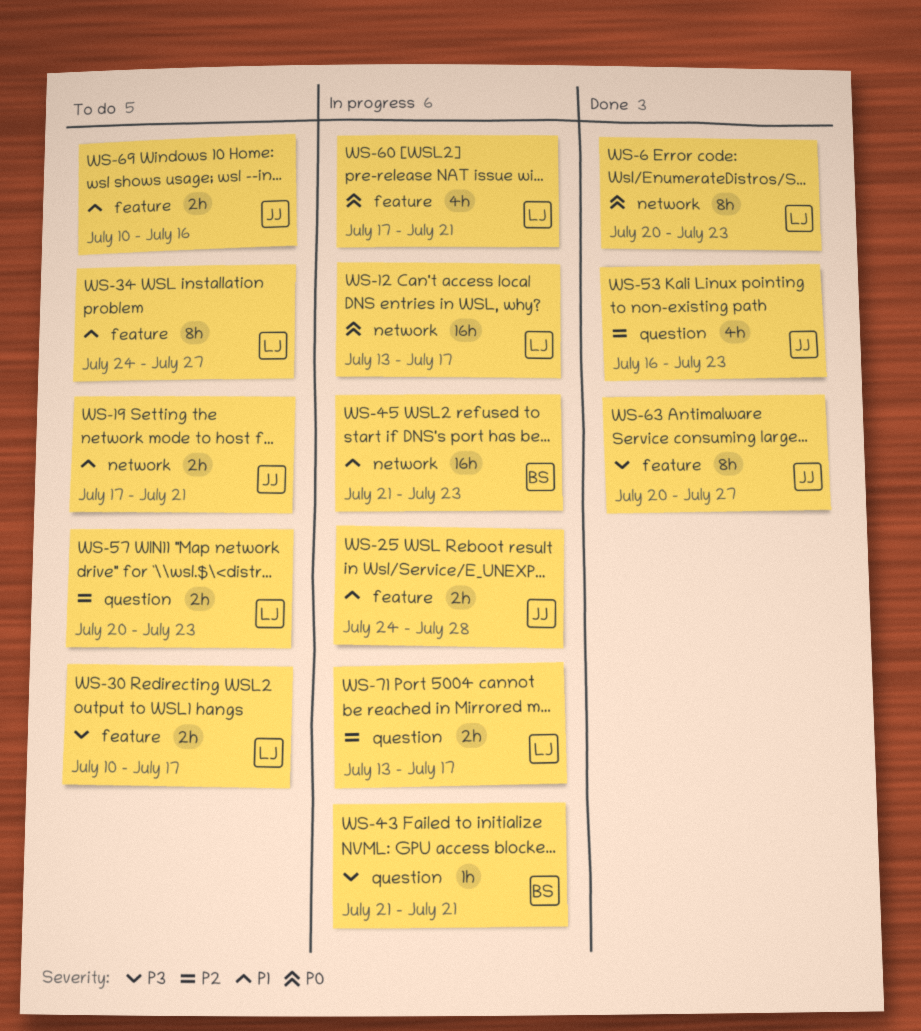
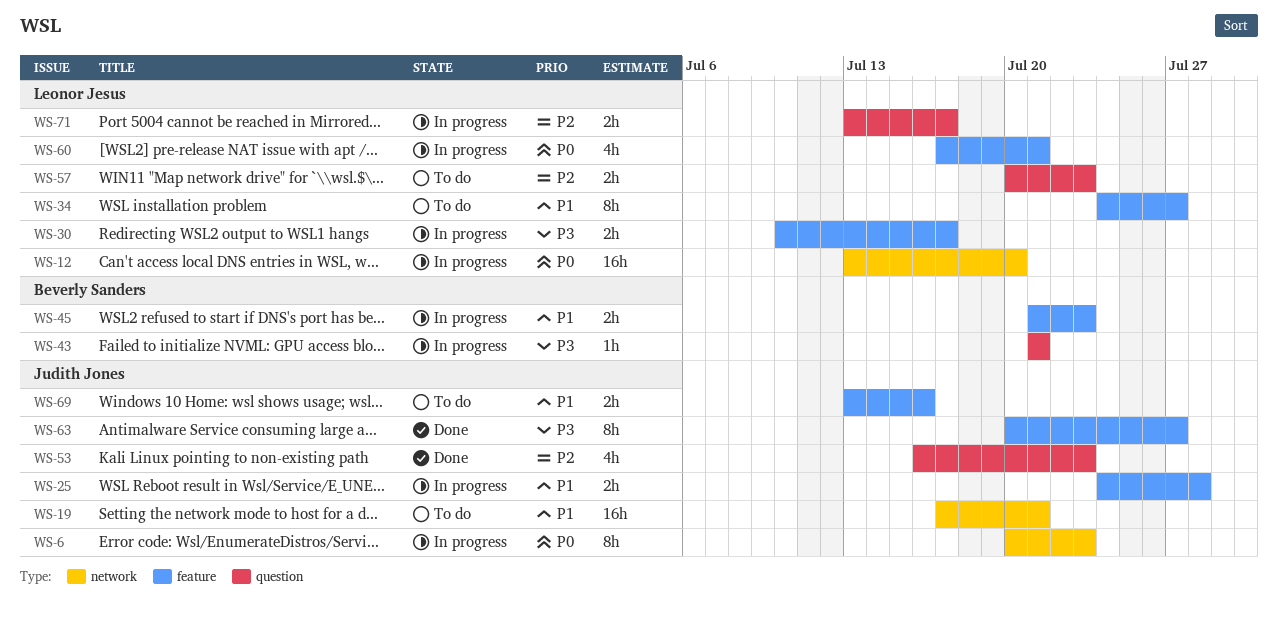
WS-6, status: Done -> In progress
WS-6, owner: Leonor Jesus -> Judith Jones
WS-12, due: Jul 17 -> Jul 20
WS-19, estimate: 2h -> 16h
WS-30, status: To do -> In progress
WS-45, label: network -> feature
WS-45, estimate: 16h -> 2h
WS-69, start: Jul 10 -> Jul 13

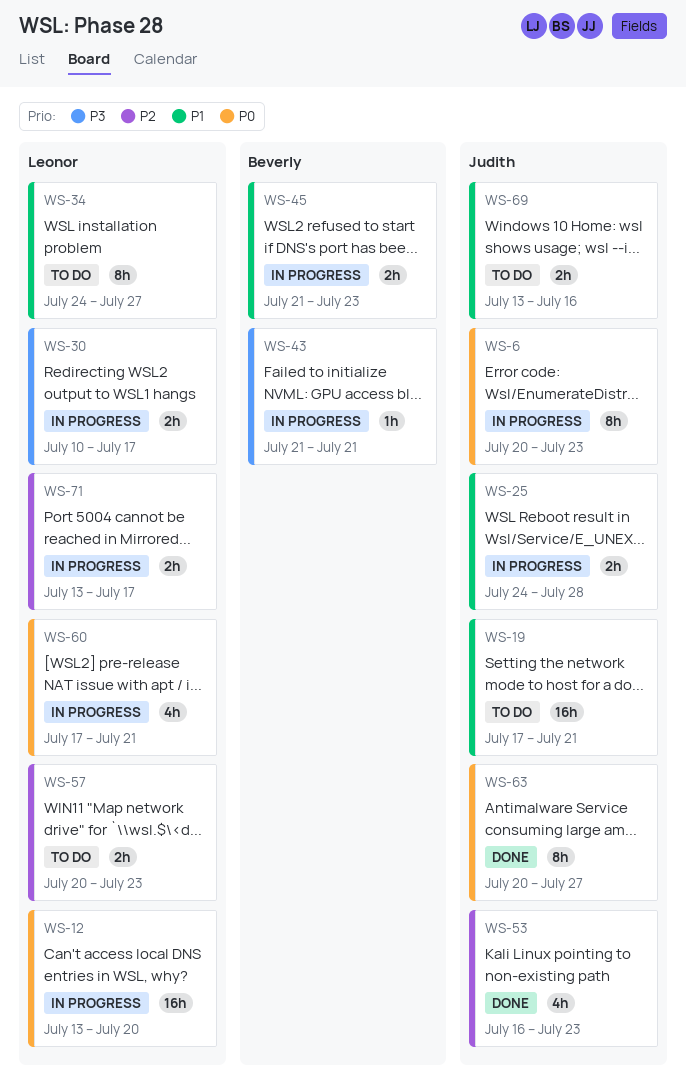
WS-63, priority: P3 -> P0

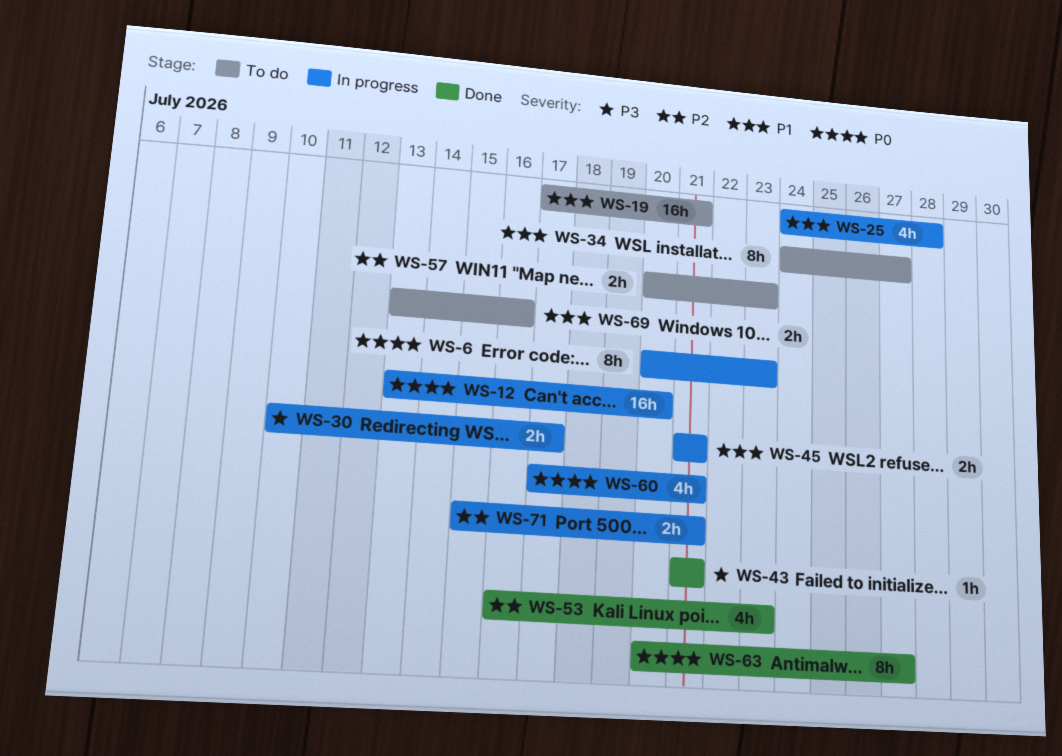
WS-25, estimate: 2h -> 4h
WS-43, status: In progress -> Done
WS-45, due: Jul 23 -> Jul 21
WS-71, start: Jul 13 -> Jul 15
WS-71, due: Jul 17 -> Jul 21

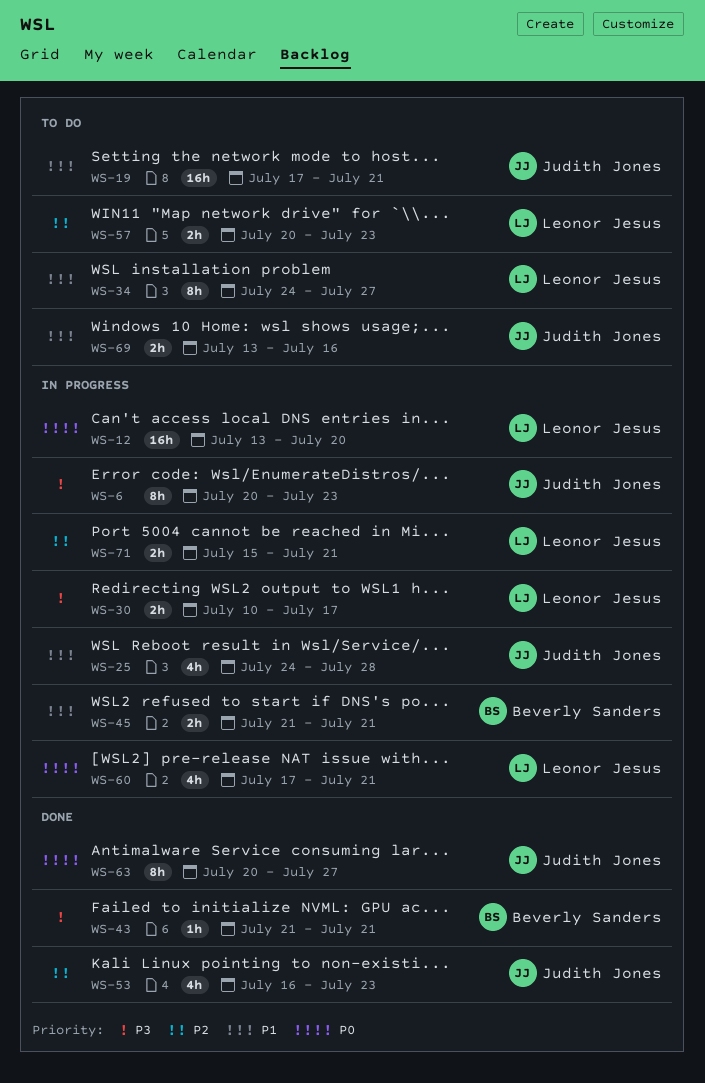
WS-6, priority: P0 -> P3

